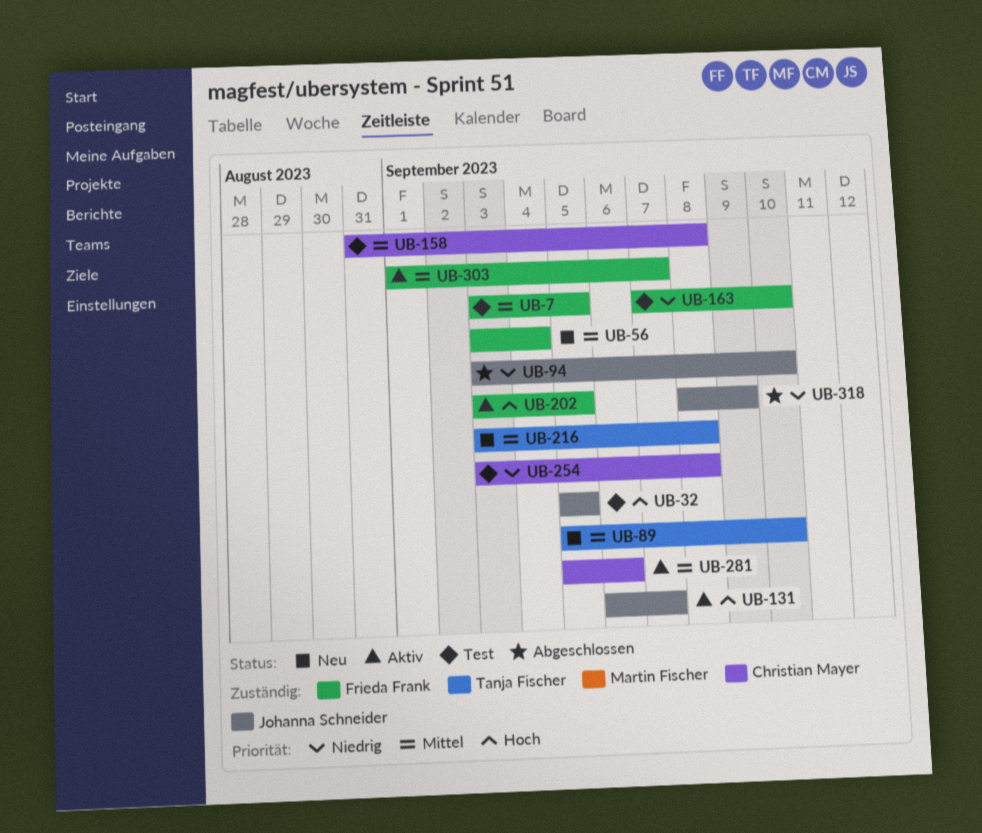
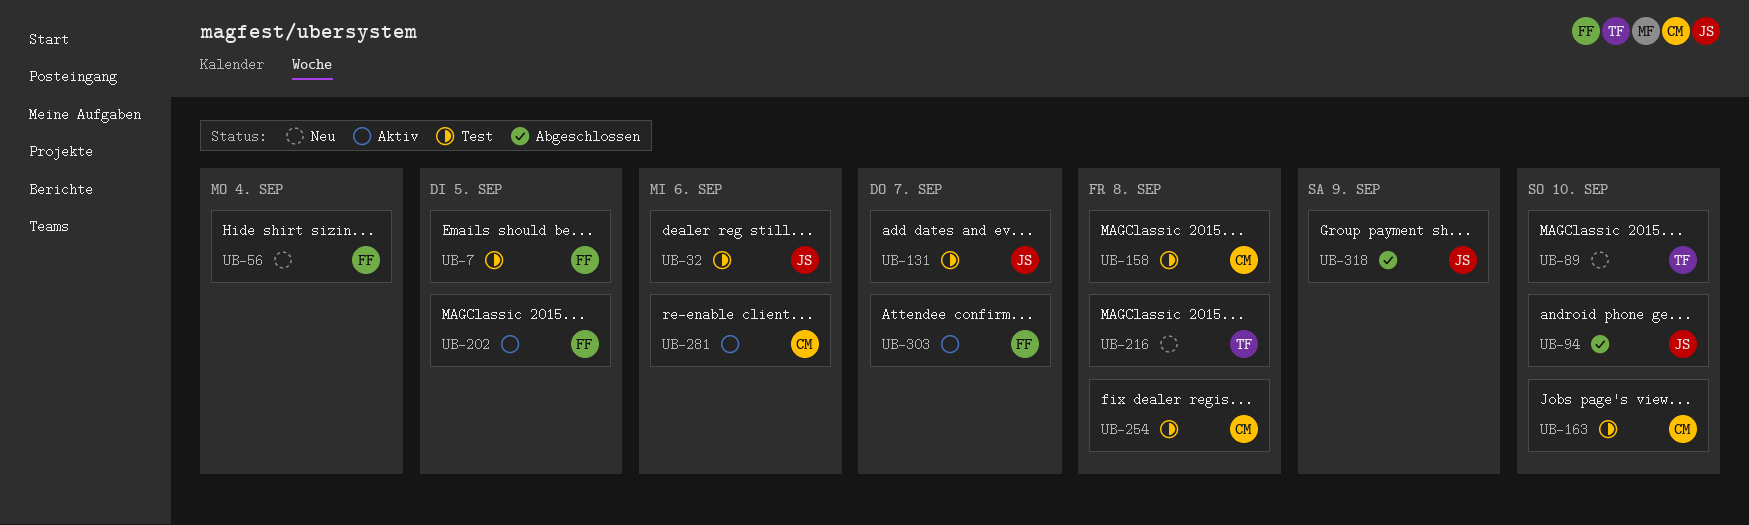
UB-32, due: Sep 5 -> Sep 6
UB-131, status: Aktiv -> Test
UB-163, owner: Frieda Frank -> Christian Mayer

